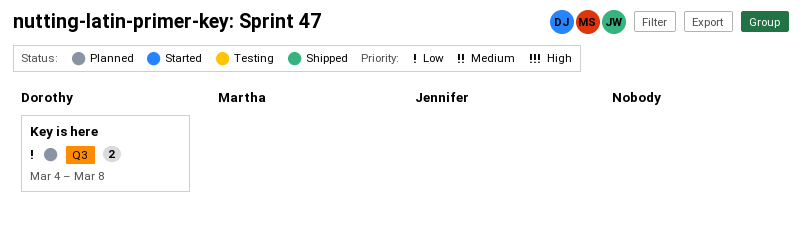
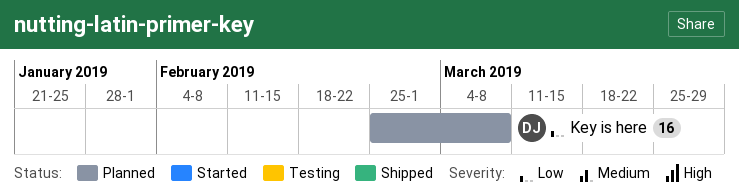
Key is here, estimate: 2 -> 16
Key is here, start: Mar 4 -> Feb 25

